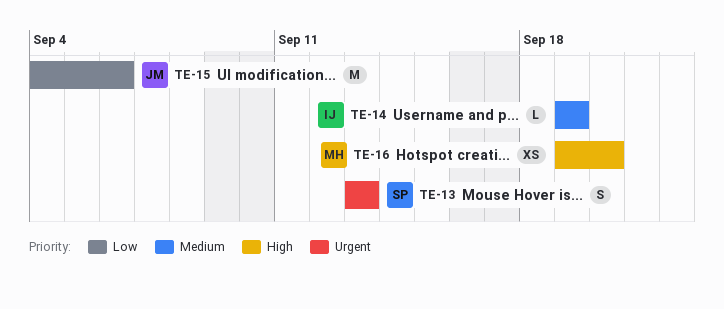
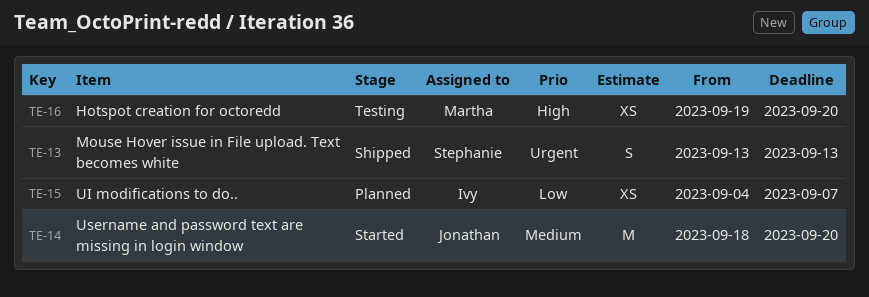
TE-14, owner: Ivy -> Jonathan
TE-14, estimate: L -> M
TE-14, start: Sep 19 -> Sep 18
TE-14, due: Sep 19 -> Sep 20
TE-15, owner: Jonathan -> Ivy
TE-15, estimate: M -> XS
TE-15, due: Sep 6 -> Sep 7

